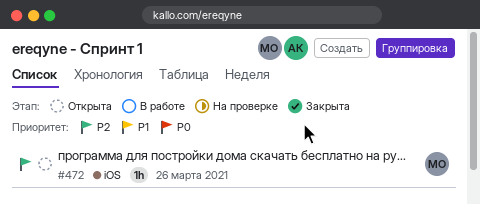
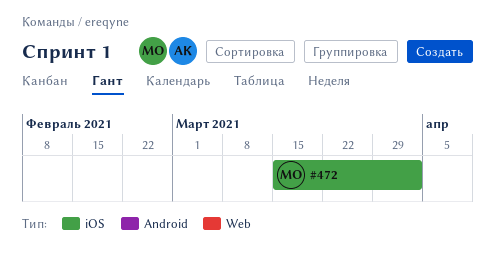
#472, due: Mar 26 -> Apr 2

